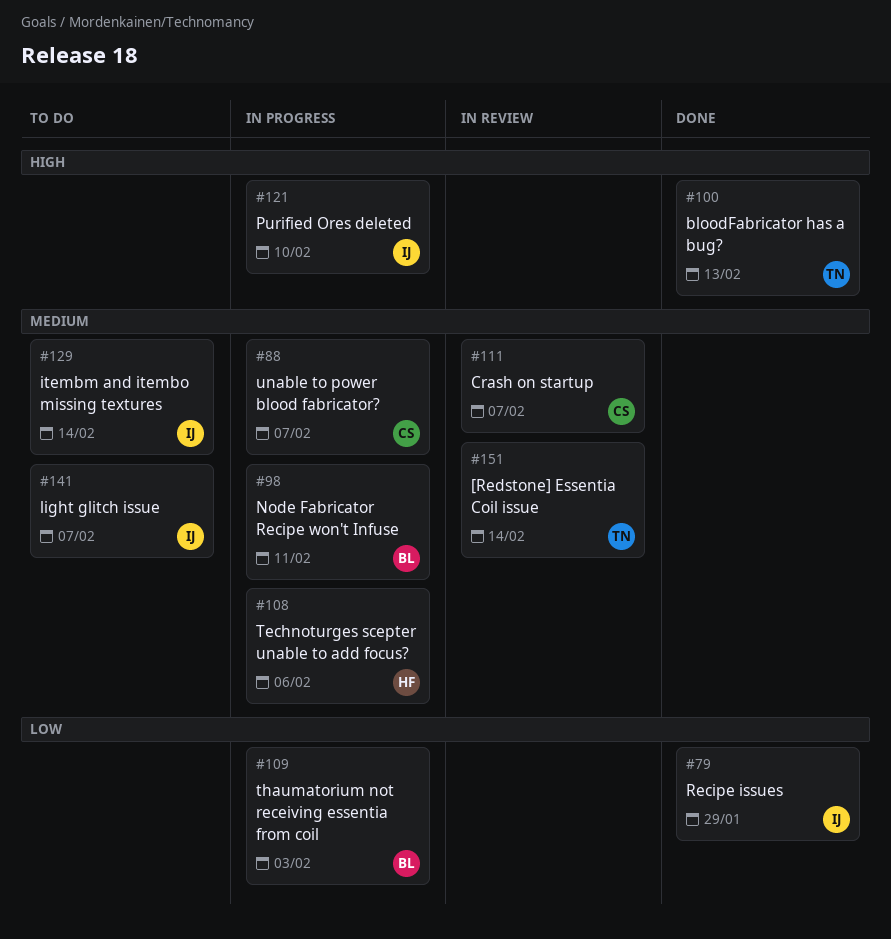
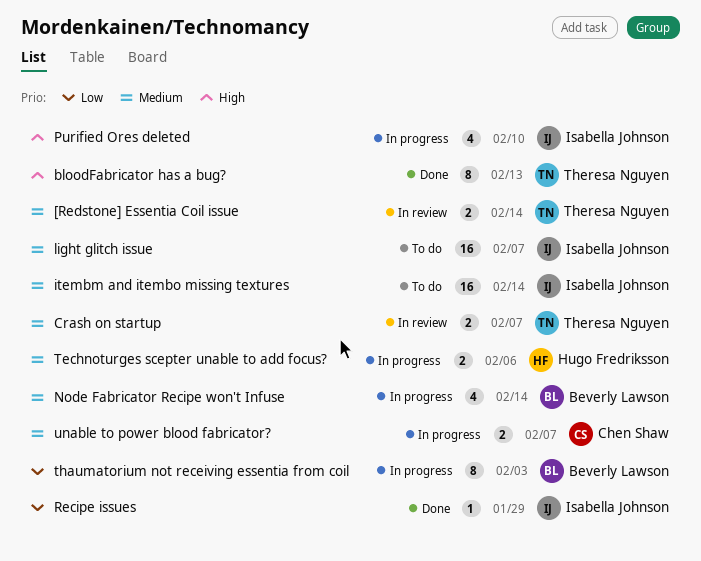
Crash on startup, owner: Chen Shaw -> Theresa Nguyen
Node Fabricator Recipe won't Infuse, due: Feb 11 -> Feb 14

